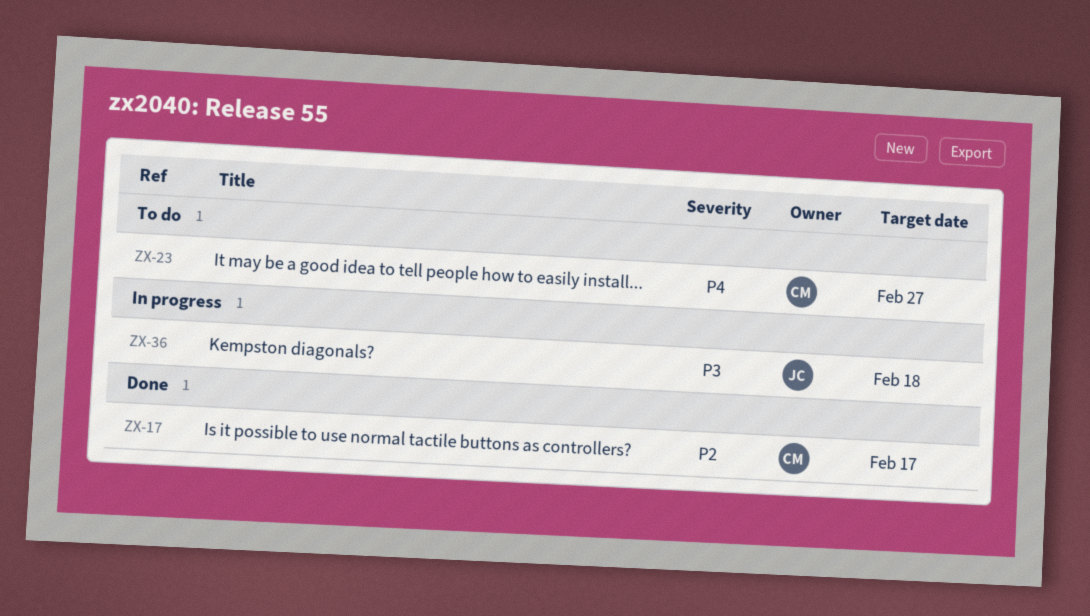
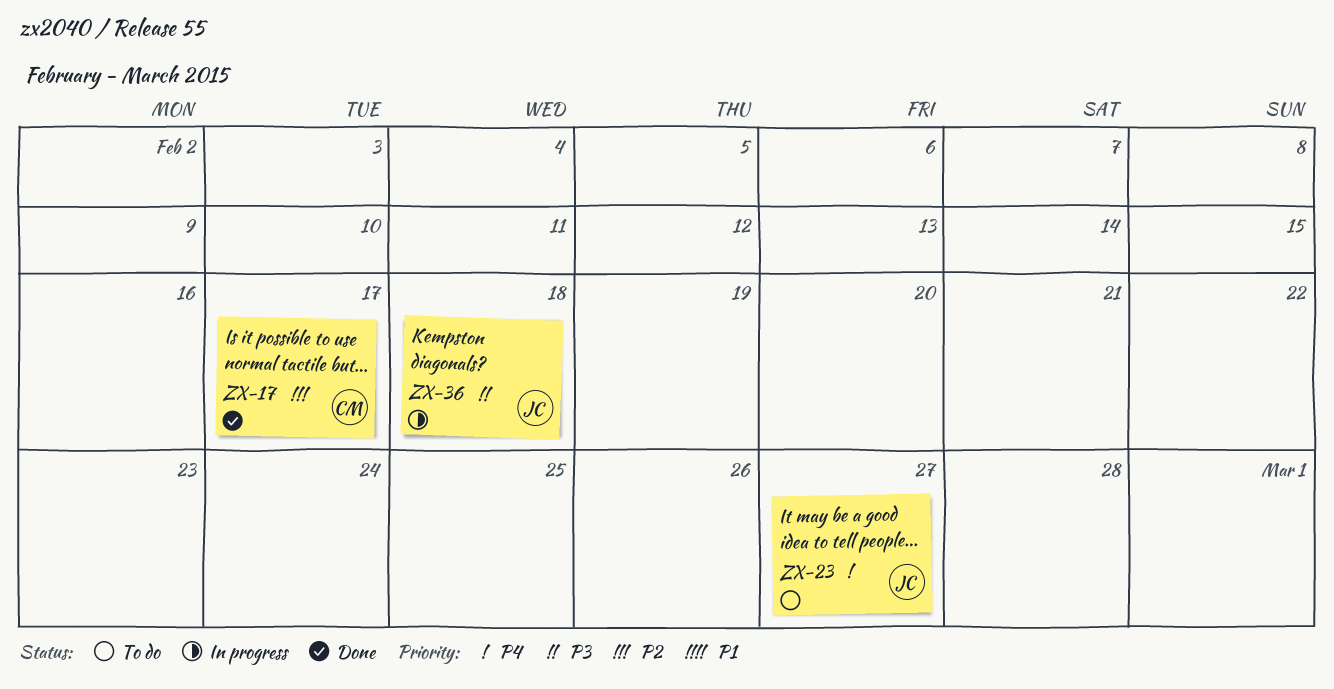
ZX-23, owner: CM -> JC

